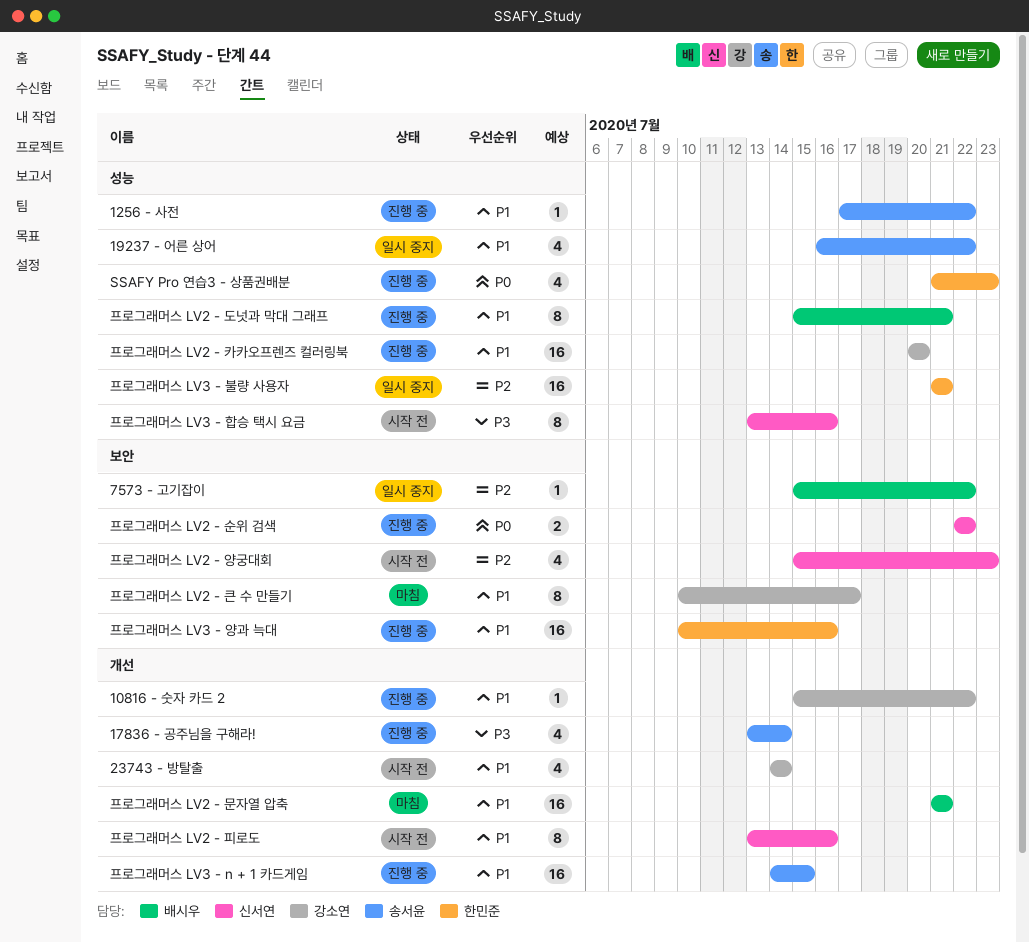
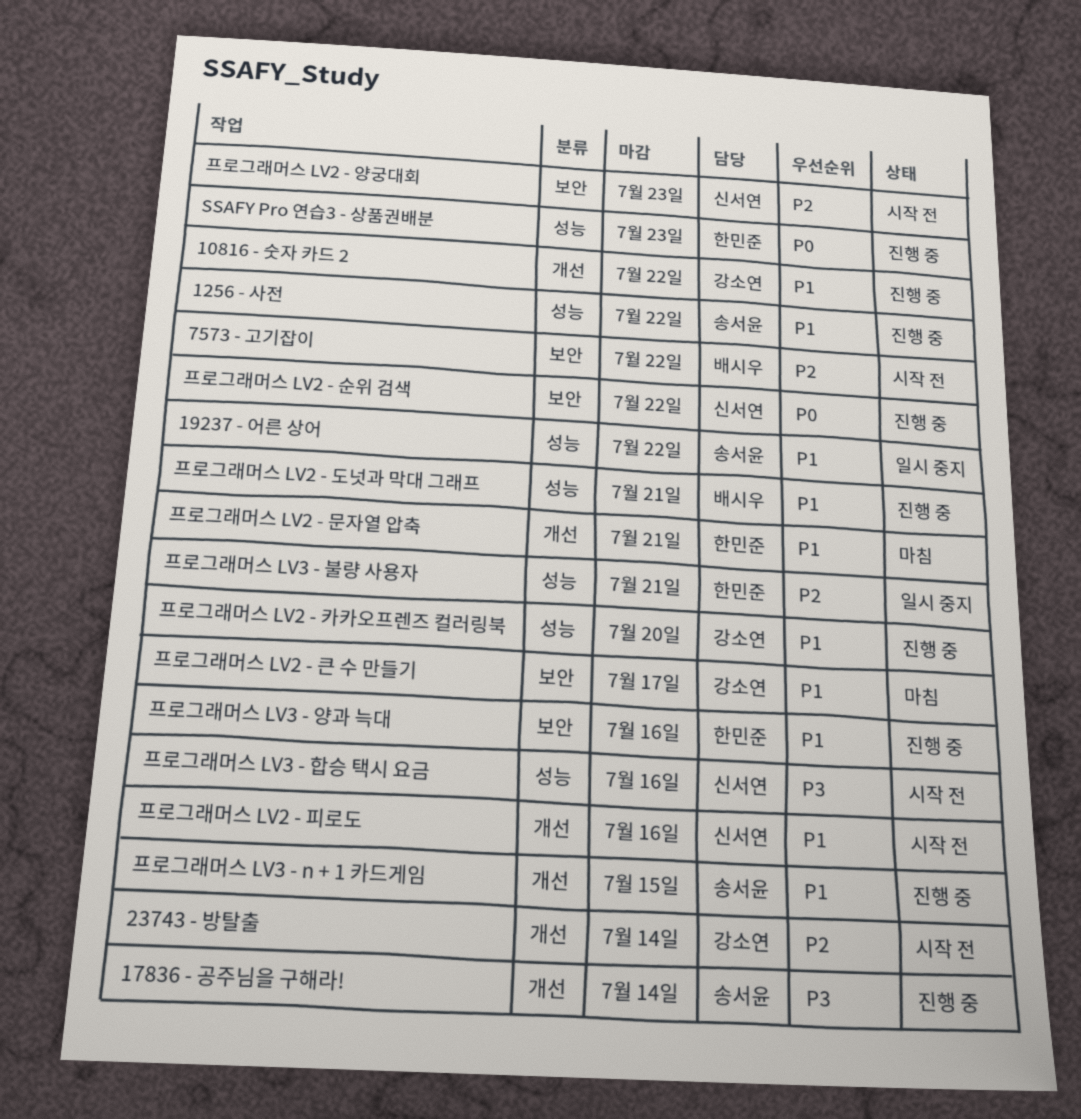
23743 - 방탈출, priority: P1 -> P2
7573 - 고기잡이, status: 일시 중지 -> 시작 전
프로그래머스 LV2 - 문자열 압축, owner: 배시우 -> 한민준

